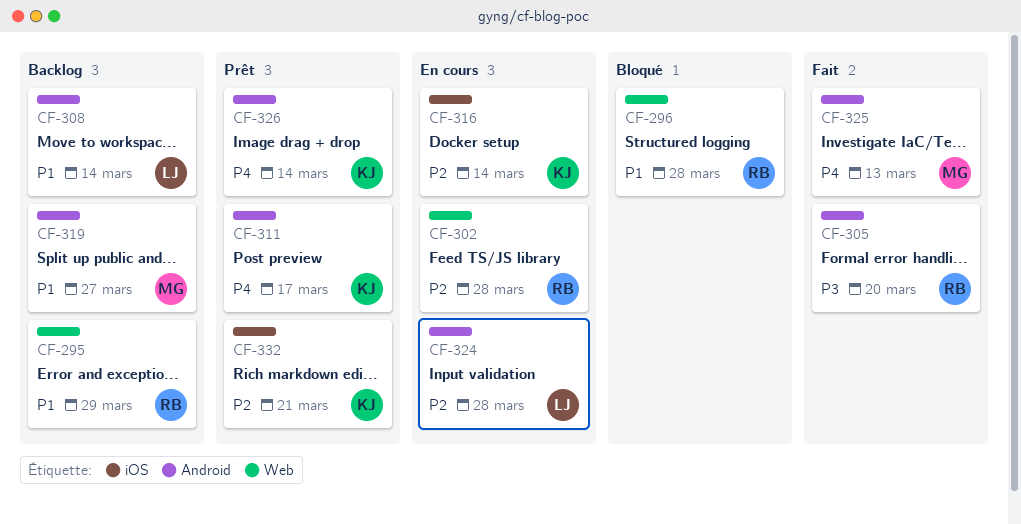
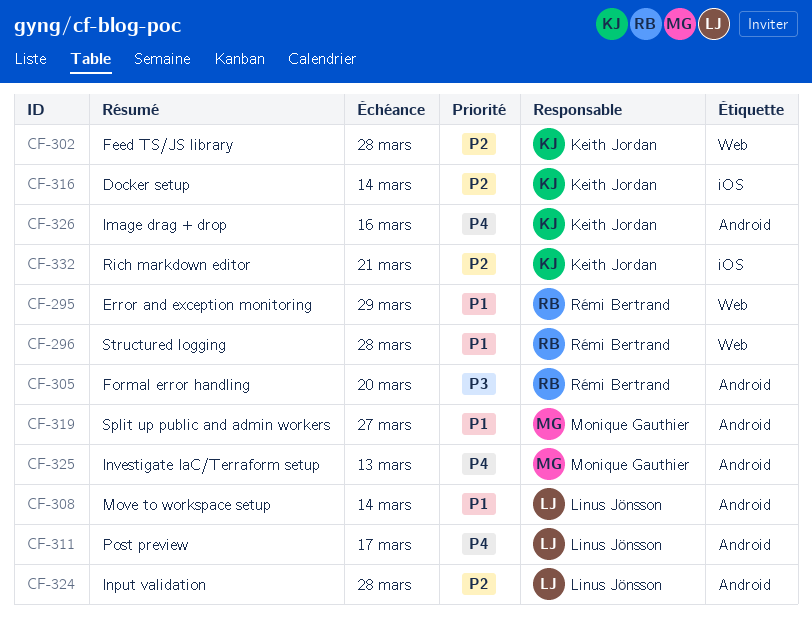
CF-302, owner: Rémi Bertrand -> Keith Jordan
CF-311, owner: Keith Jordan -> Linus Jönsson
CF-326, due: Mar 14 -> Mar 16

